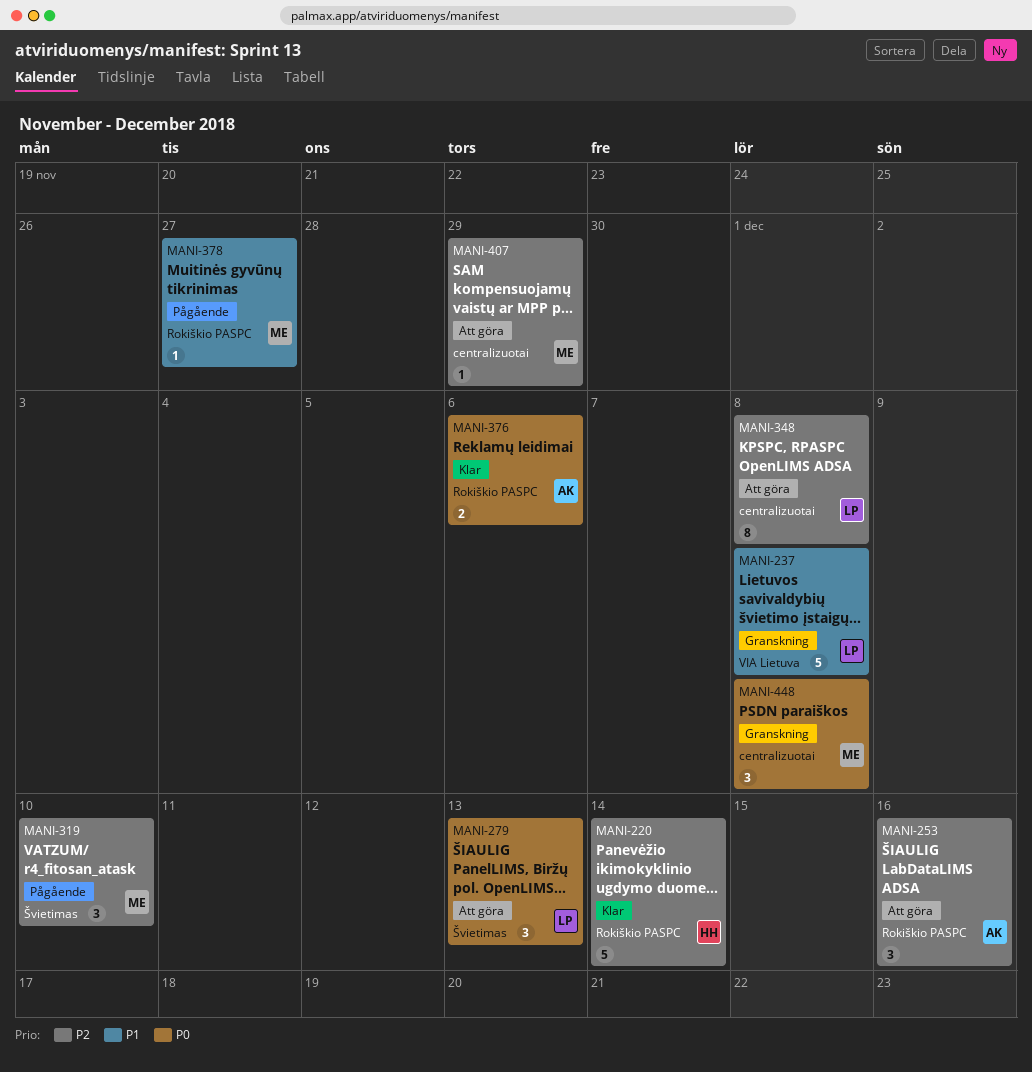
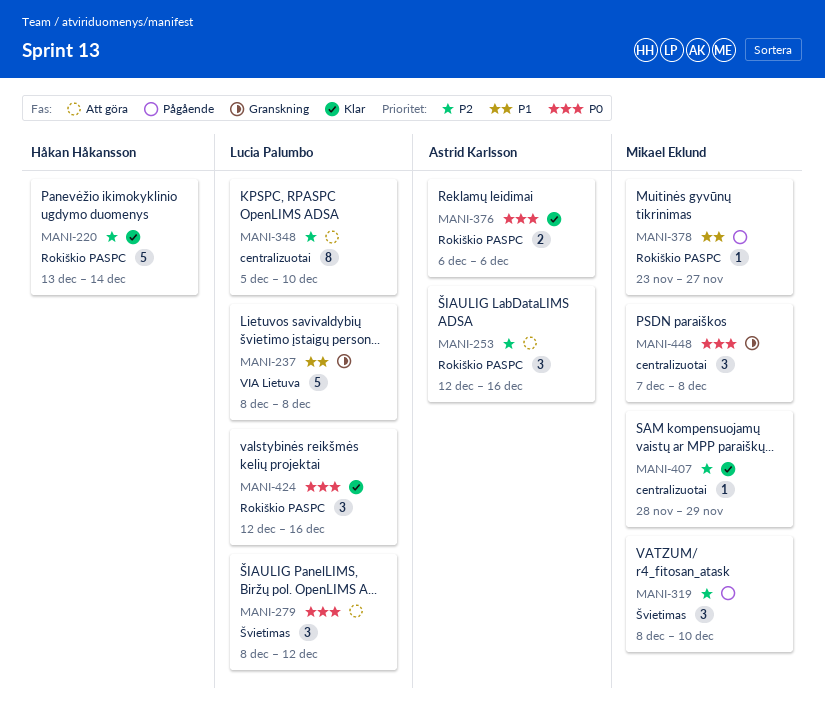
MANI-279, due: Dec 13 -> Dec 12
MANI-348, due: Dec 8 -> Dec 10
MANI-407, status: Att göra -> Klar
MANI-424: none -> present

